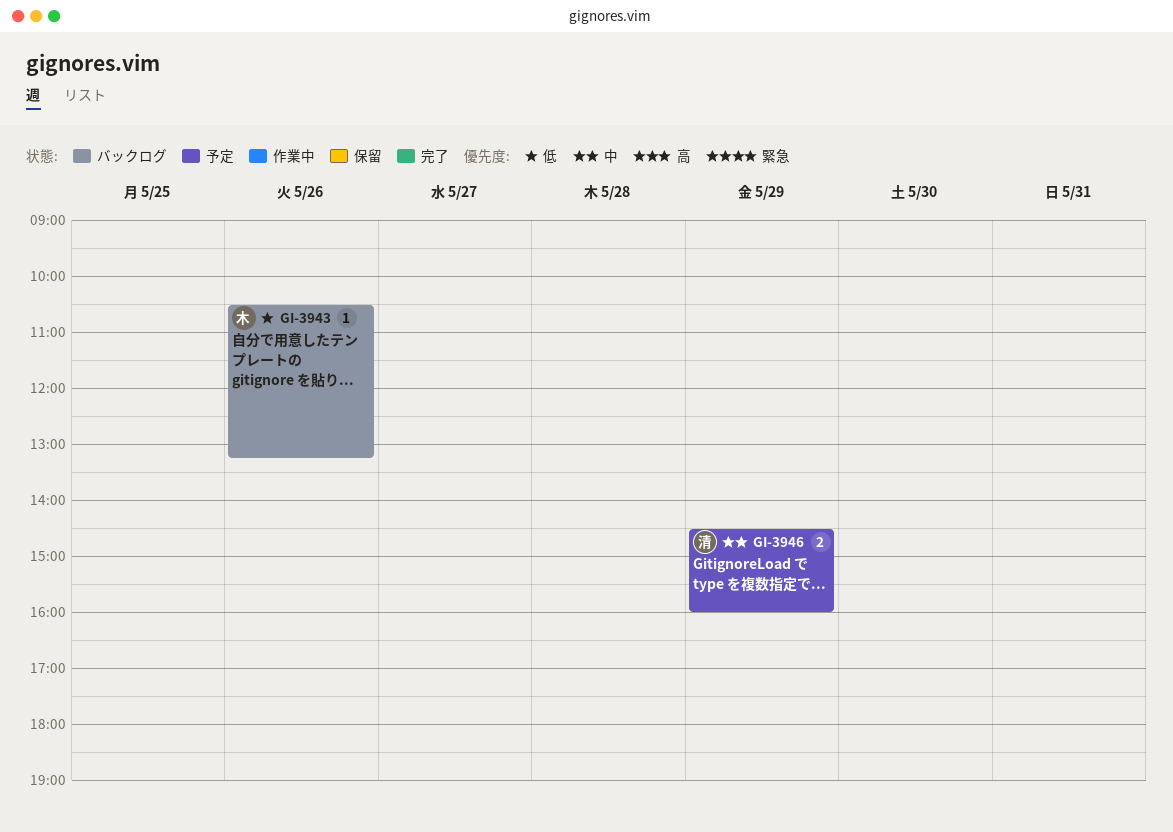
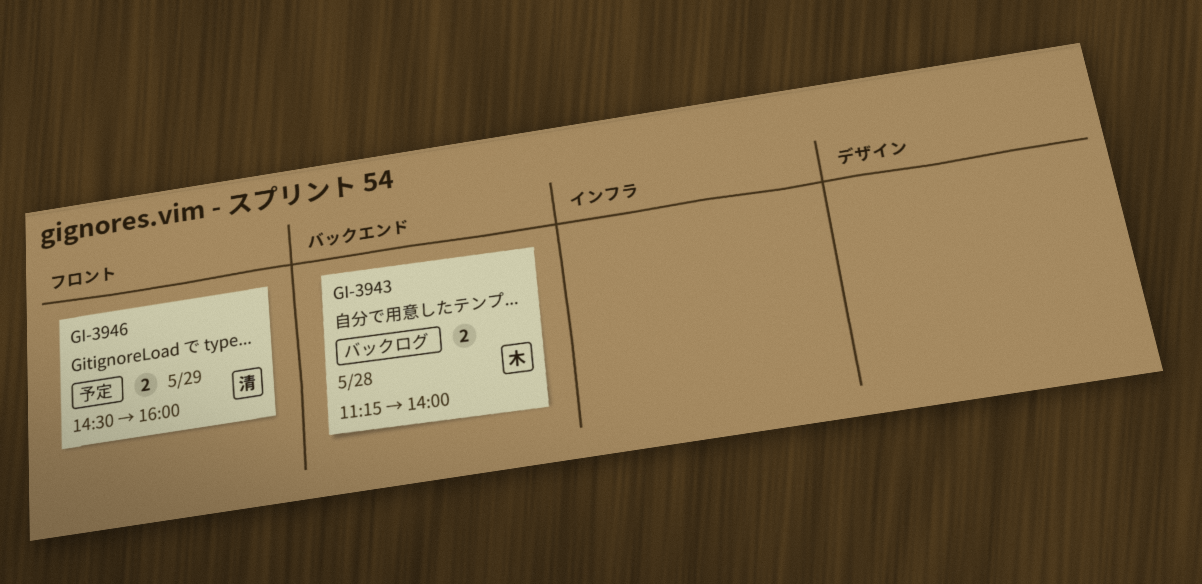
GI-3943, estimate: 1 -> 2
GI-3943, day: May 26 -> May 28
GI-3943, begins: 10:30 -> 11:15
GI-3943, ends: 13:15 -> 14:00

